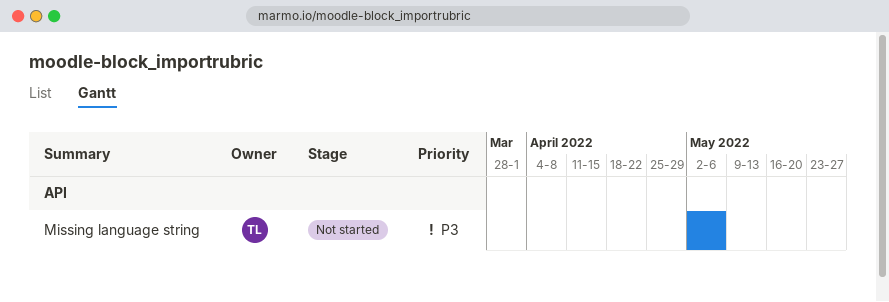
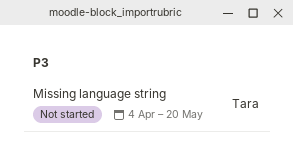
Missing language string, start: May 2 -> Apr 4
Missing language string, due: May 6 -> May 20

